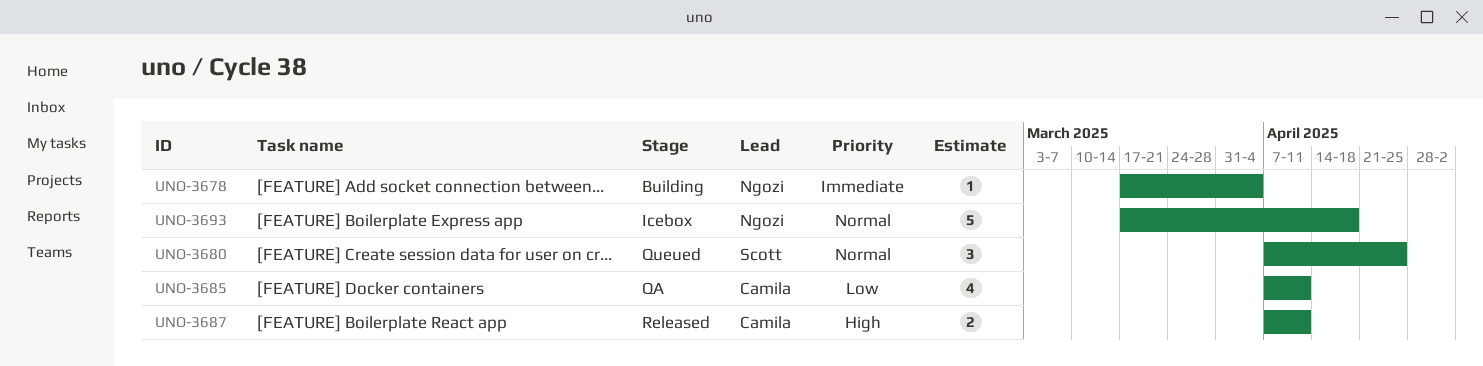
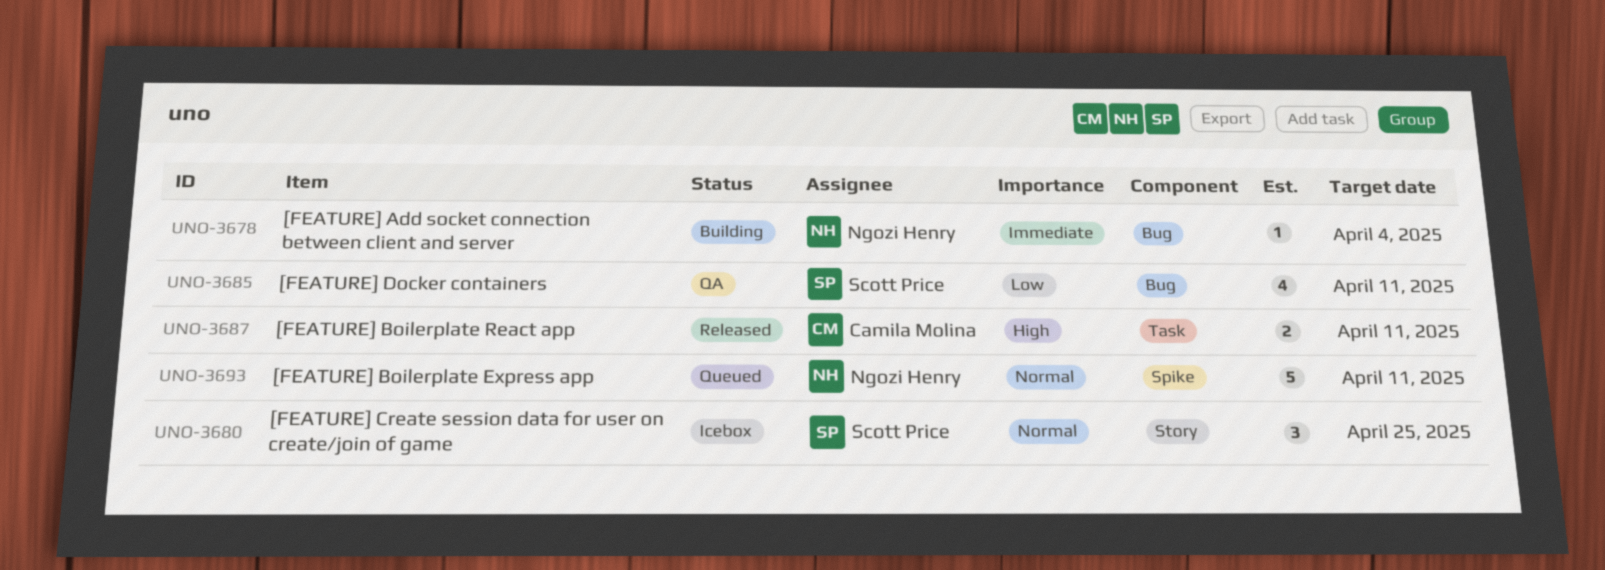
UNO-3680, status: Queued -> Icebox
UNO-3685, owner: Camila Molina -> Scott Price
UNO-3693, status: Icebox -> Queued
UNO-3693, due: Apr 18 -> Apr 11

